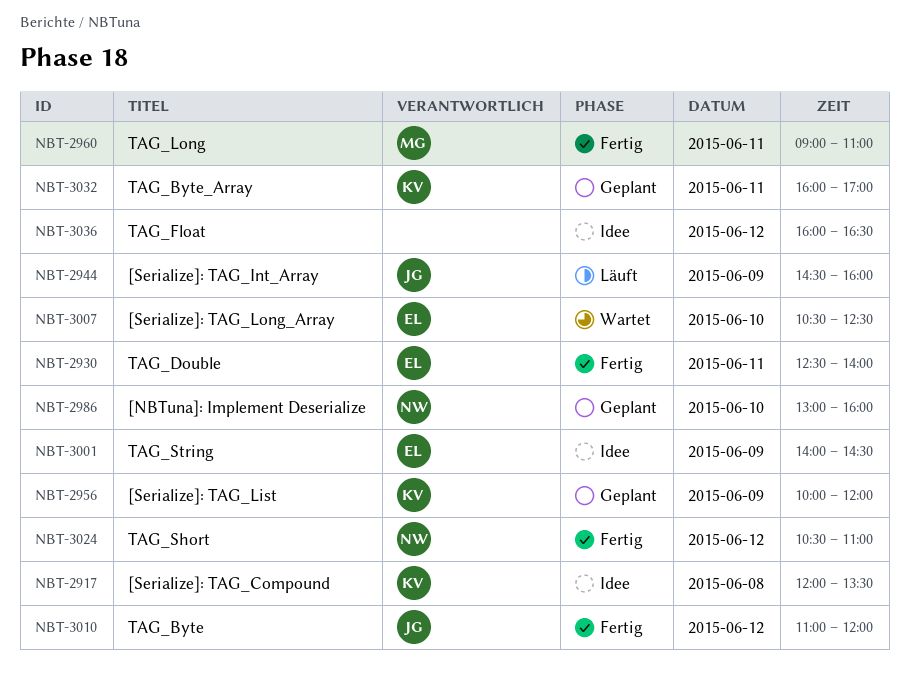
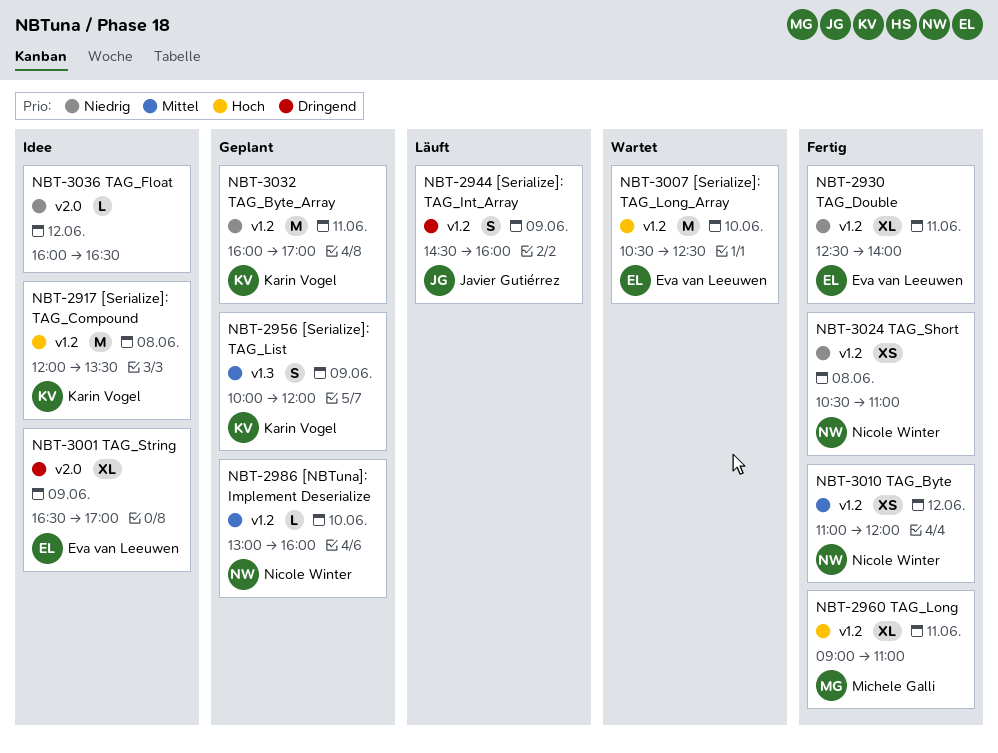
NBT-3001, begins: 14:00 -> 16:30
NBT-3001, ends: 14:30 -> 17:00
NBT-3010, owner: Javier Gutiérrez -> Nicole Winter
NBT-3024, day: Jun 12 -> Jun 8

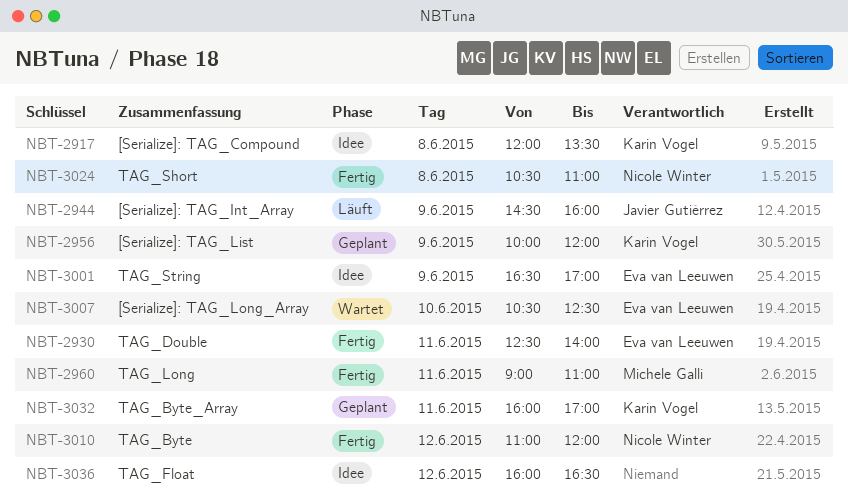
NBT-2986: present -> none

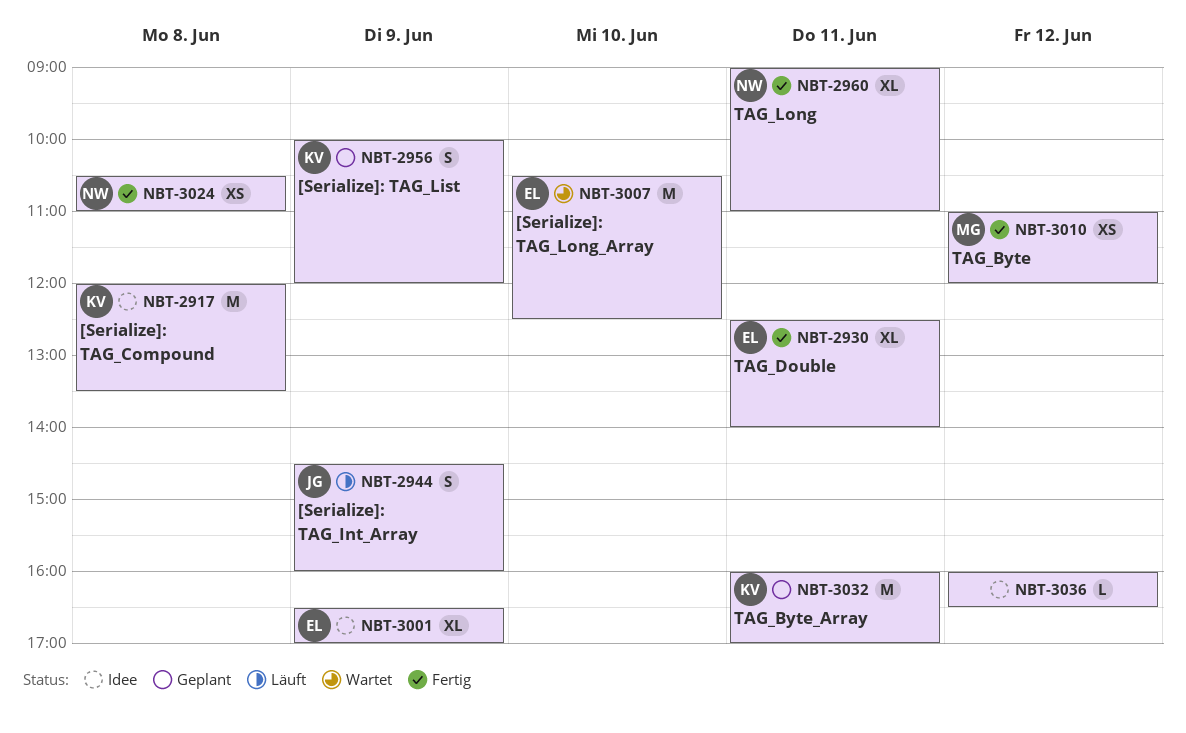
NBT-2960, owner: Michele Galli -> Nicole Winter
NBT-3010, owner: Nicole Winter -> Michele Galli

